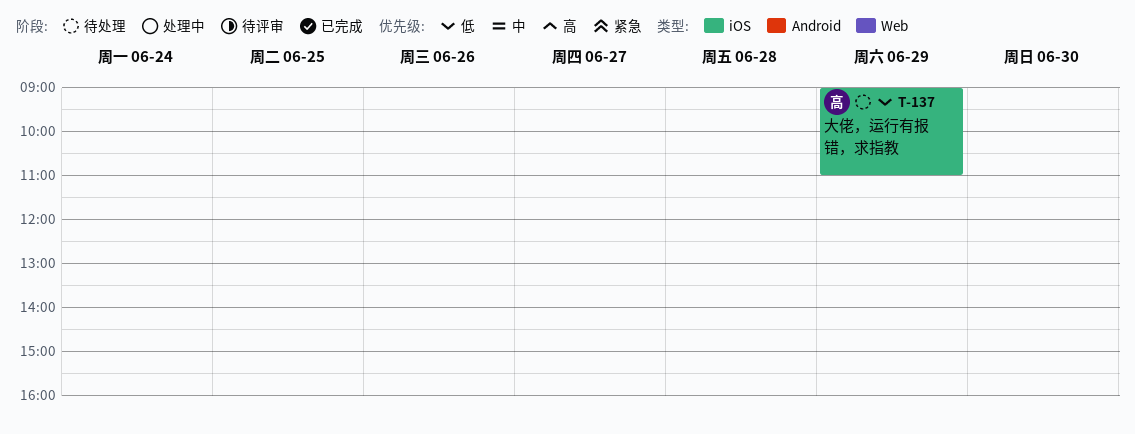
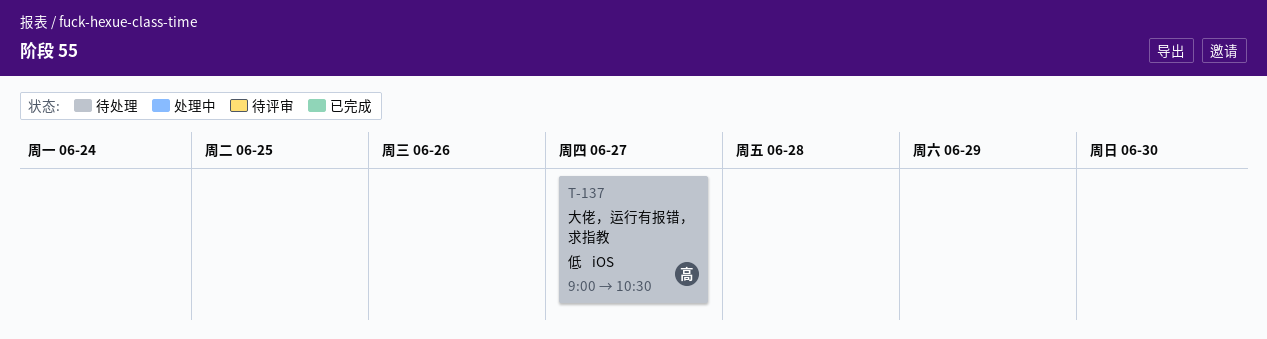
T-137, day: Jun 29 -> Jun 27
T-137, ends: 11:00 -> 10:30

